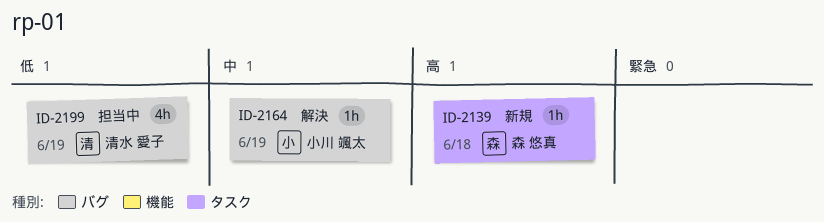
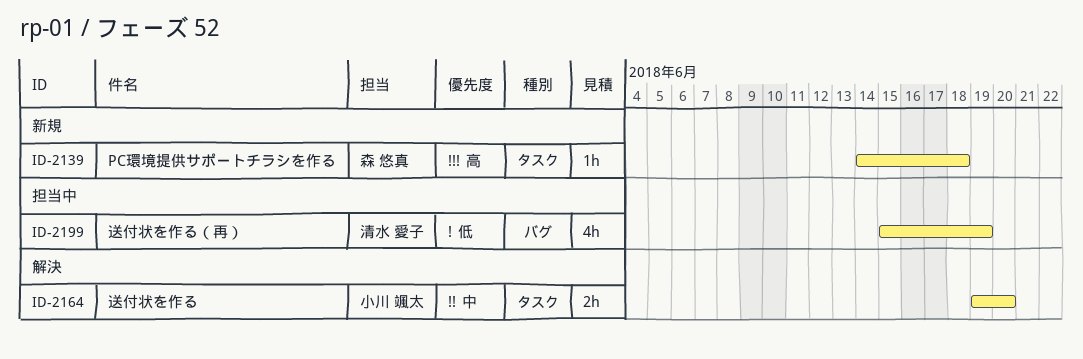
ID-2164, label: バグ -> タスク
ID-2164, estimate: 1h -> 2h
ID-2164, due: Jun 19 -> Jun 20

